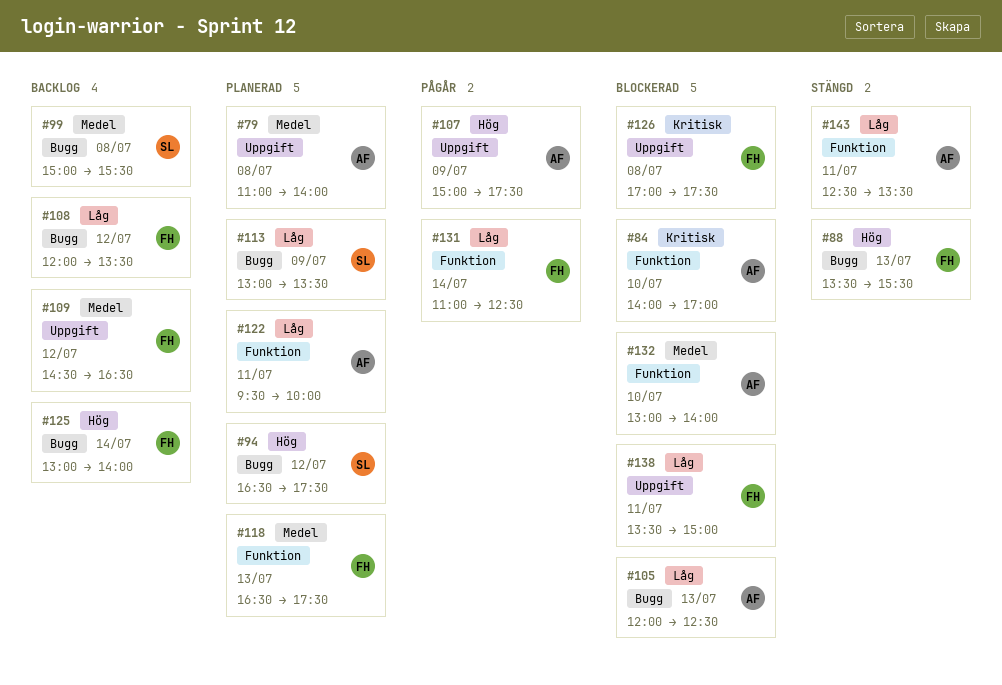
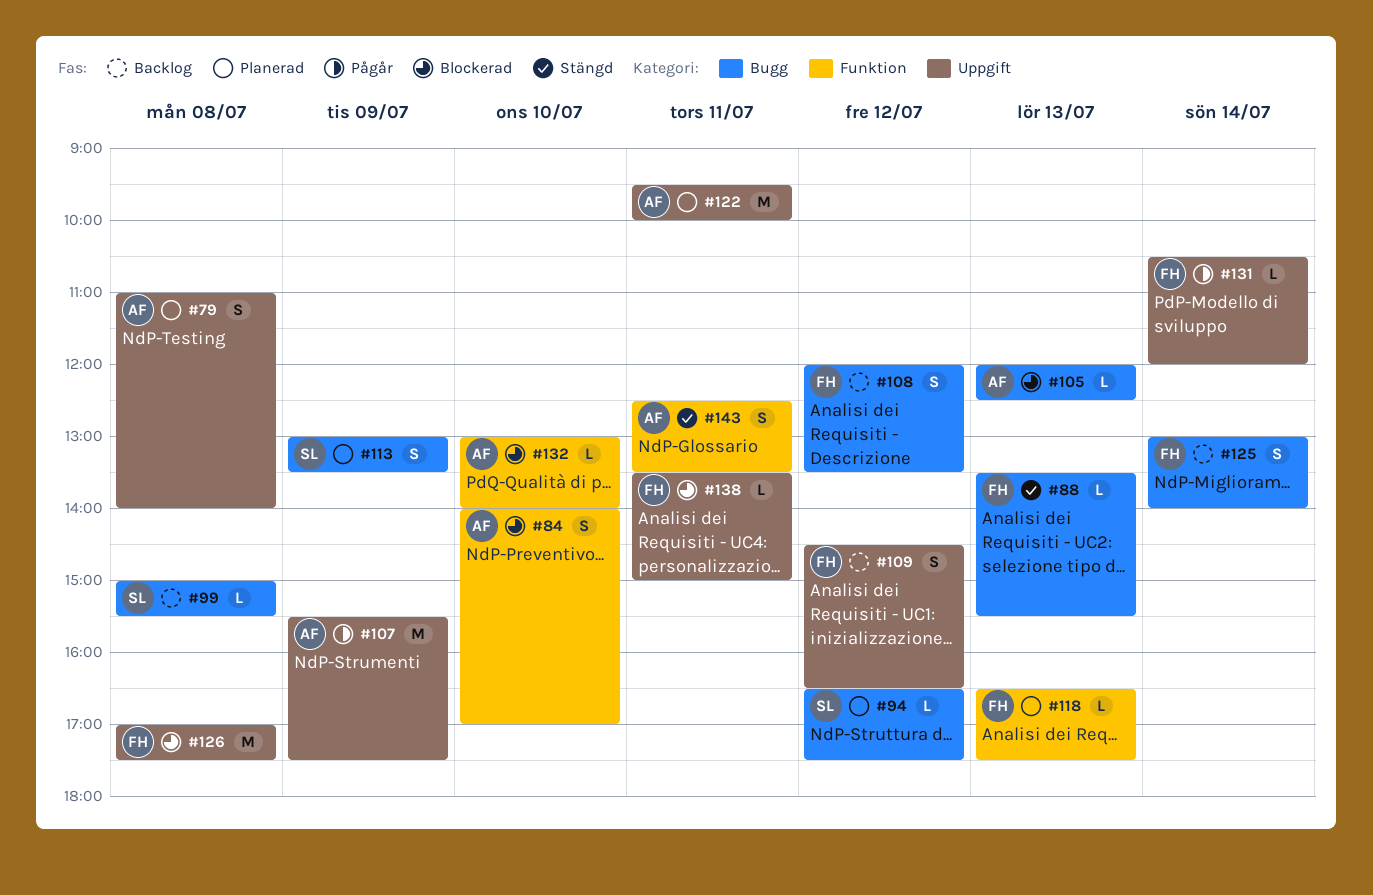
#107, begins: 15:00 -> 15:30
#122, label: Funktion -> Uppgift
#131, label: Funktion -> Uppgift
#131, begins: 11:00 -> 10:30
#131, ends: 12:30 -> 12:00

